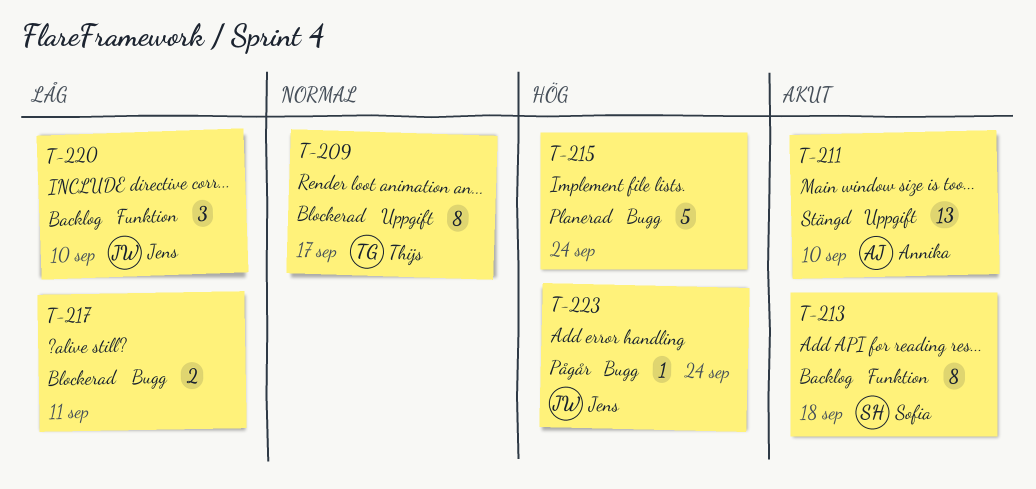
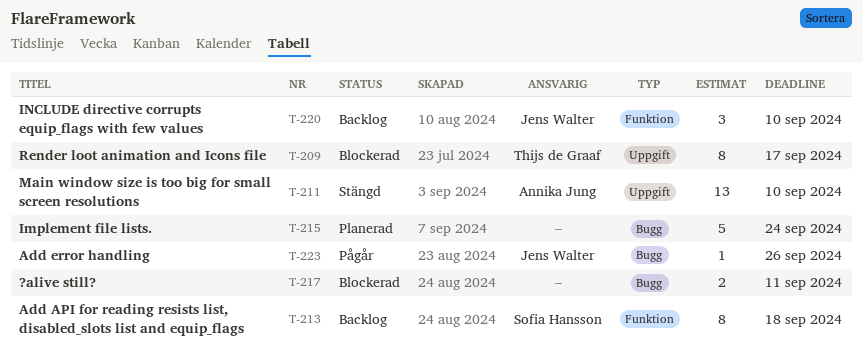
T-223, due: Sep 24 -> Sep 26

